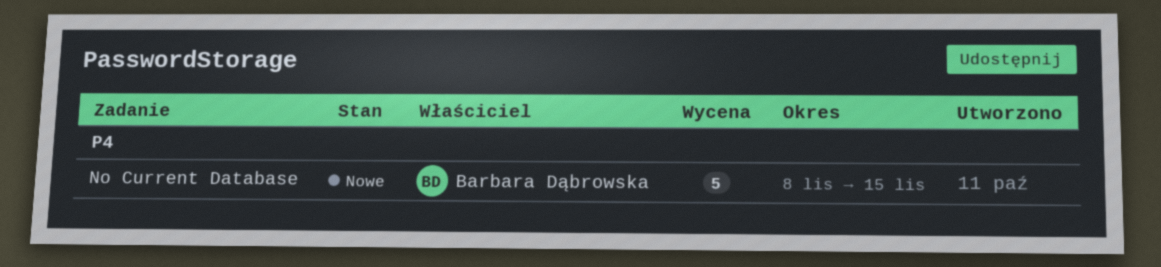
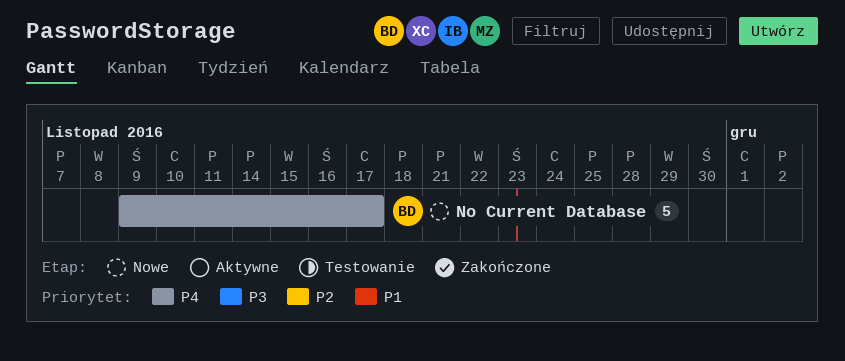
No Current Database, start: Nov 8 -> Nov 9
No Current Database, due: Nov 15 -> Nov 17

